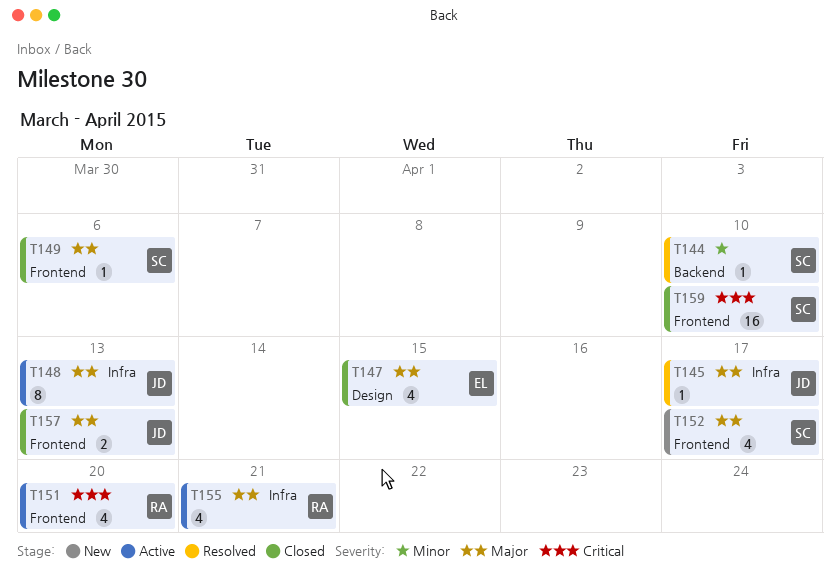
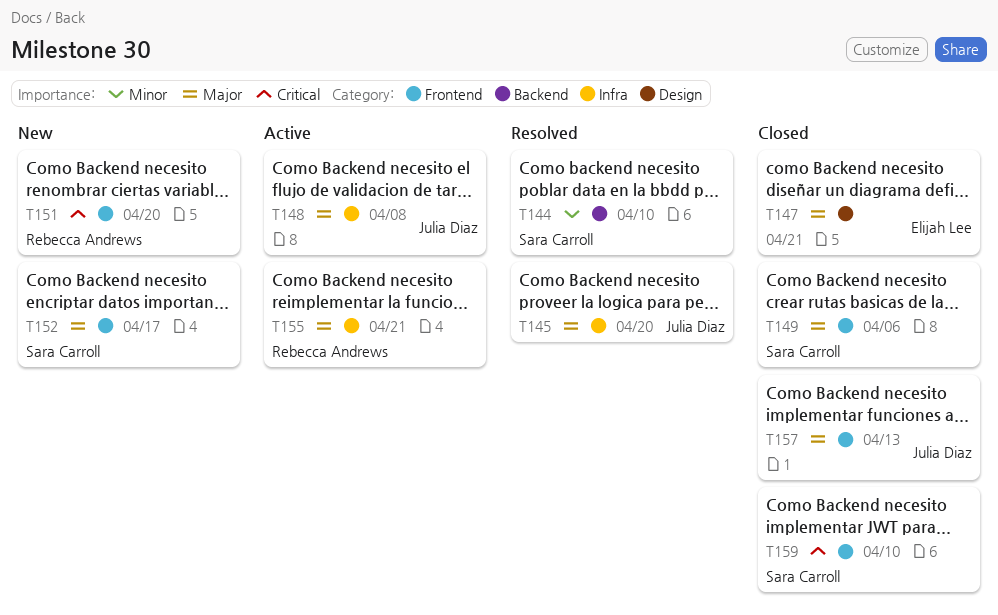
T145, due: Apr 17 -> Apr 20
T147, due: Apr 15 -> Apr 21
T148, due: Apr 13 -> Apr 8
T151, status: Active -> New

